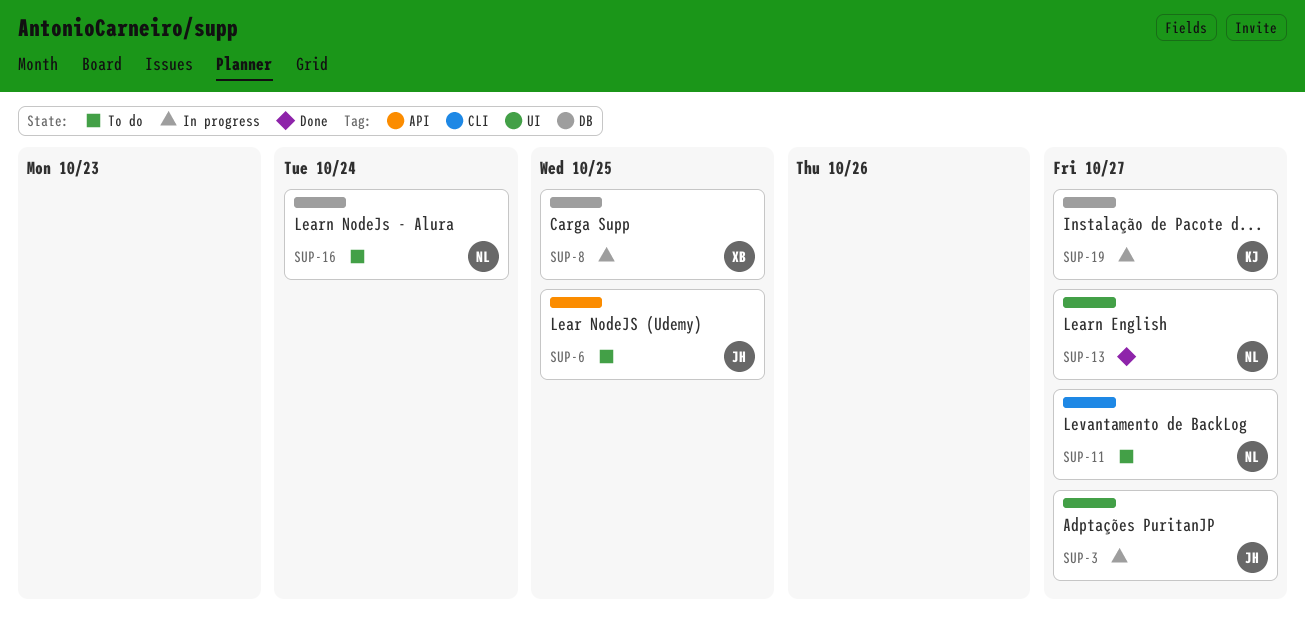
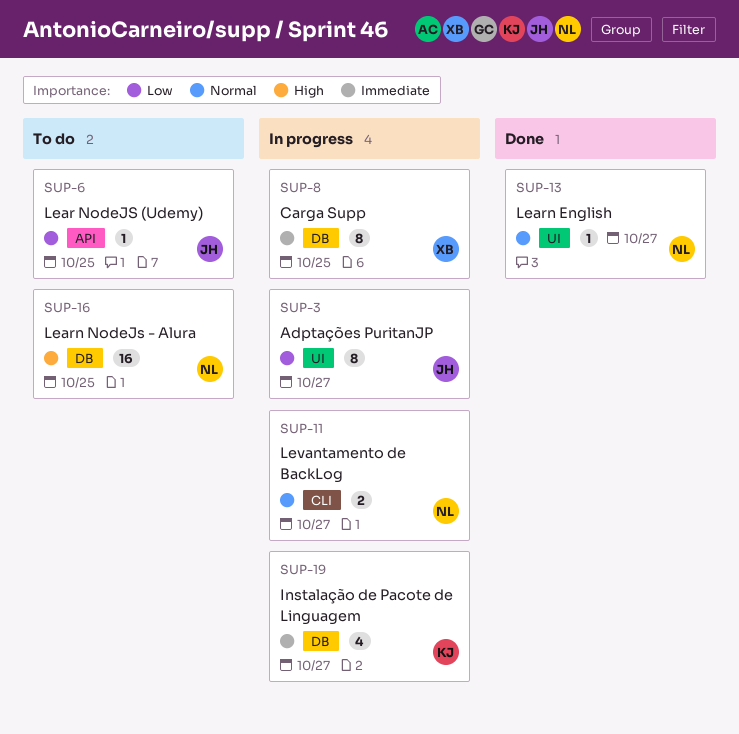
SUP-11, status: To do -> In progress
SUP-16, due: Oct 24 -> Oct 25

